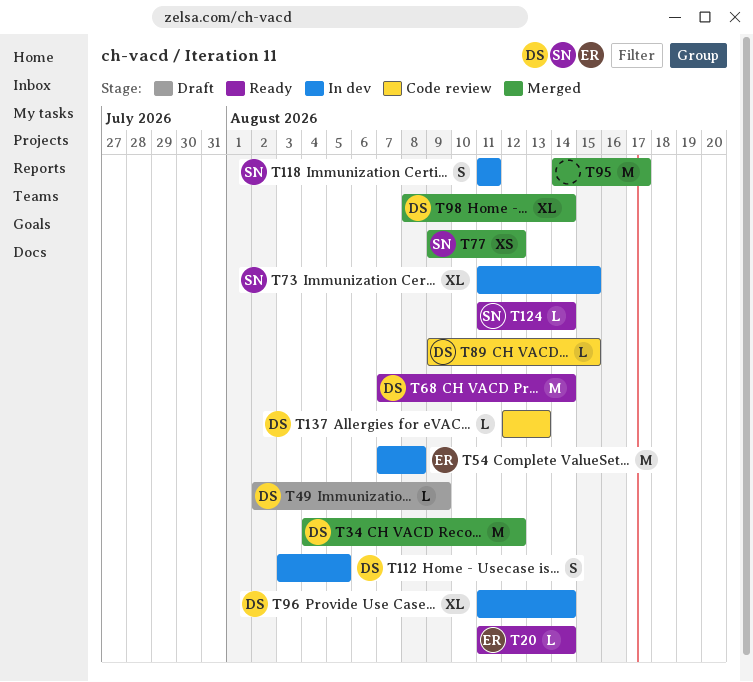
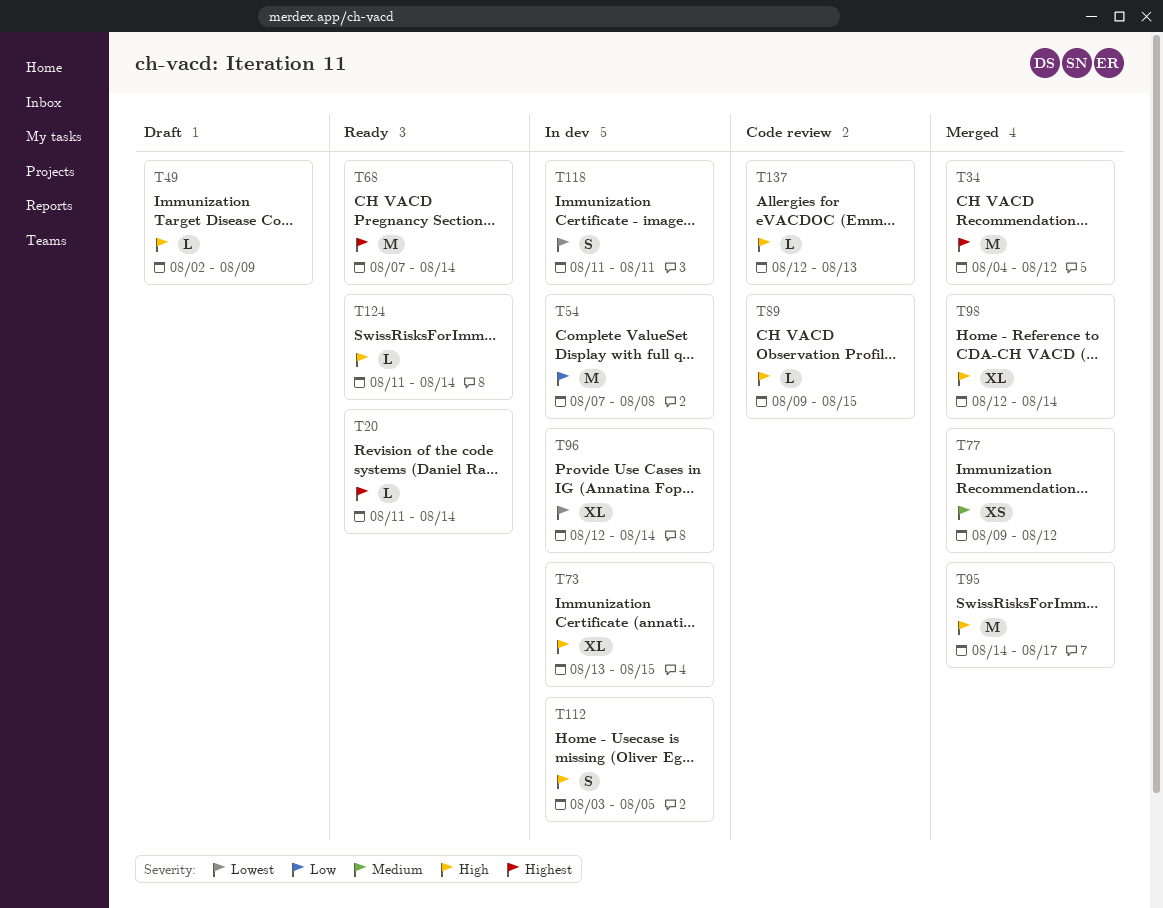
T73, start: Aug 11 -> Aug 13
T96, start: Aug 11 -> Aug 12
T98, start: Aug 8 -> Aug 12

